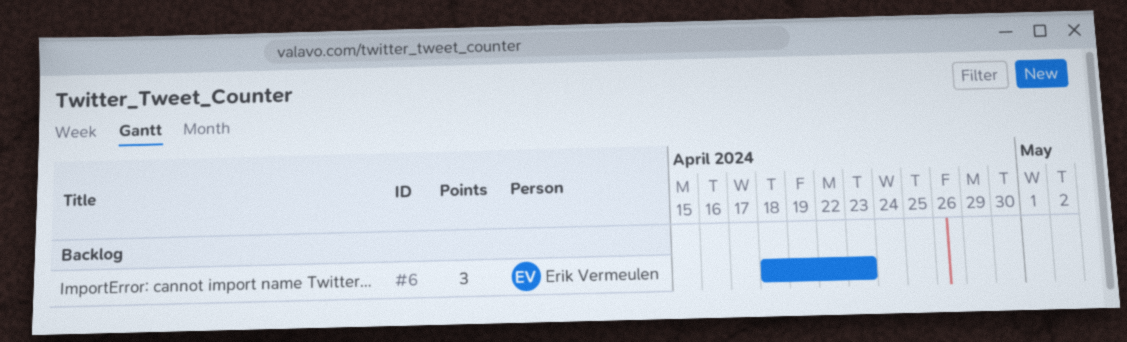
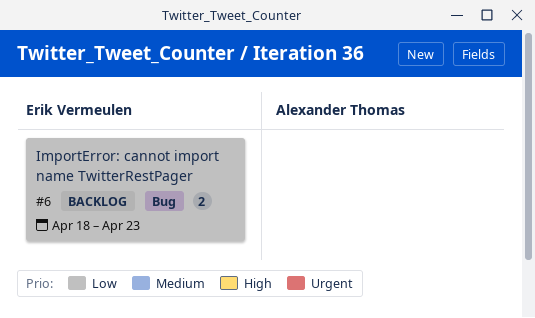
#6, estimate: 3 -> 2

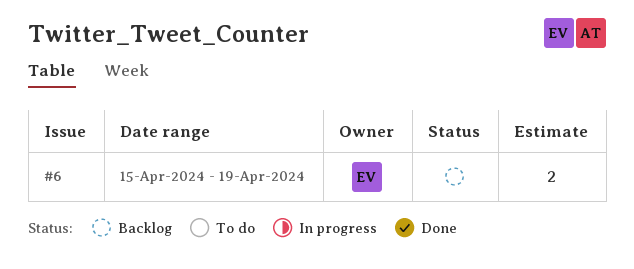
#6, start: Apr 18 -> Apr 15
#6, due: Apr 23 -> Apr 19

